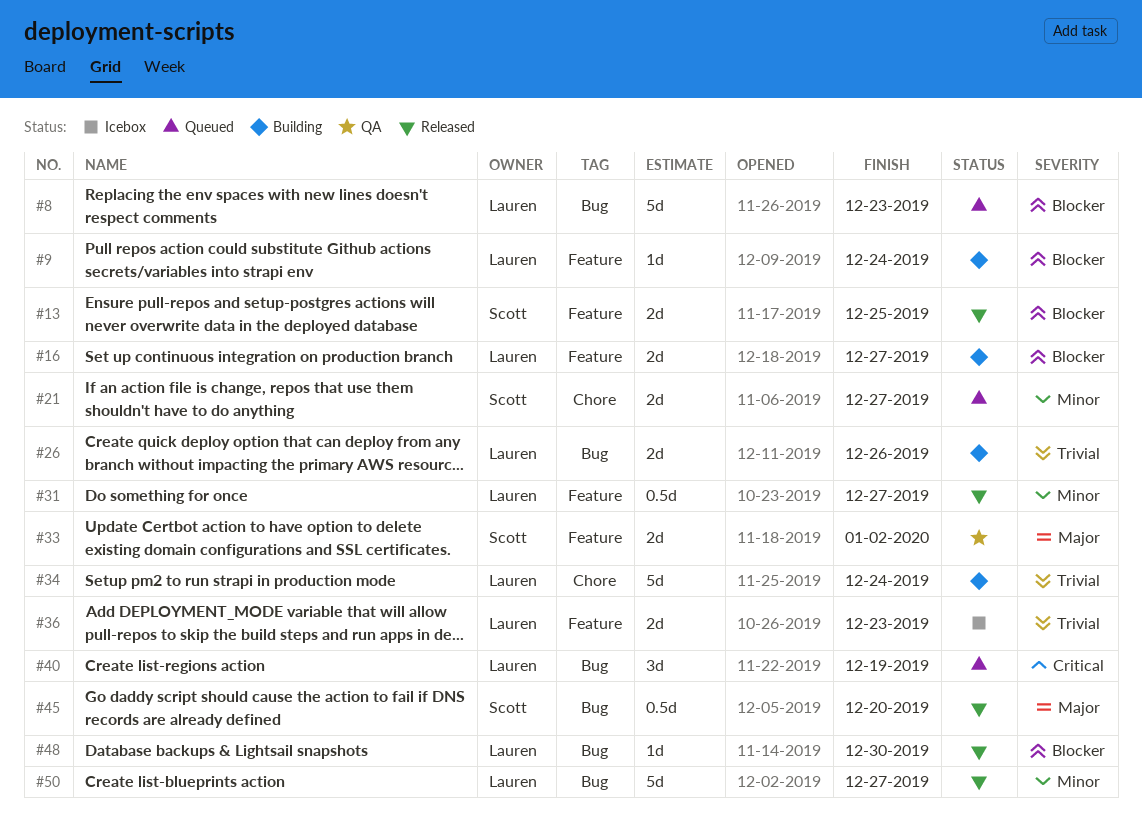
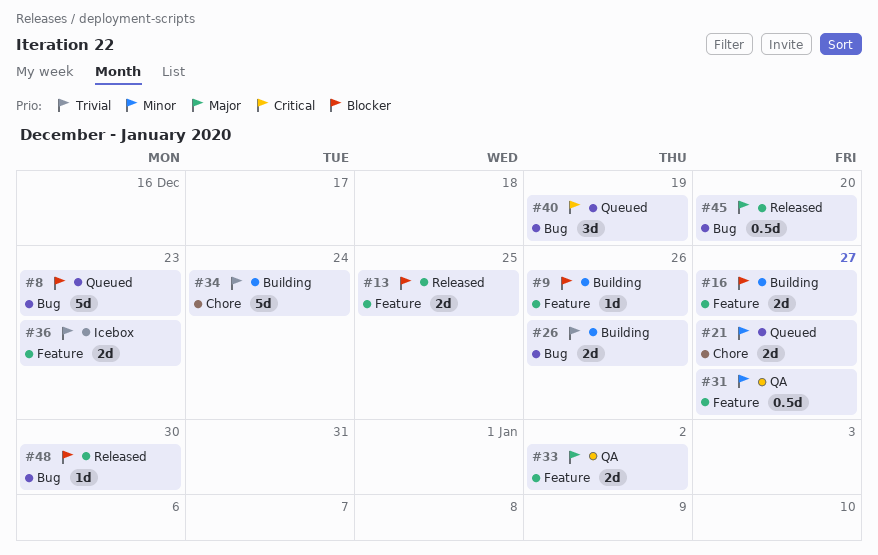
#9, due: Dec 24 -> Dec 26
#31, status: Released -> QA
#50: present -> none

